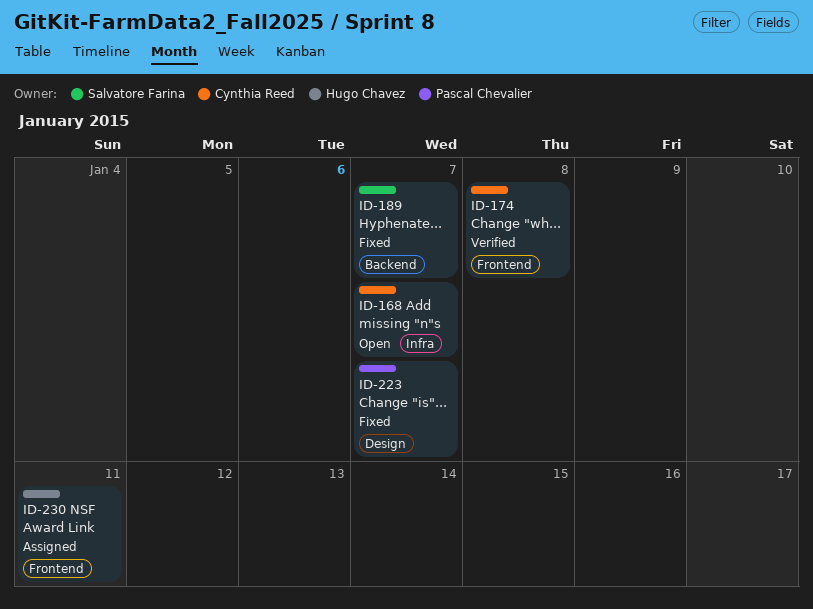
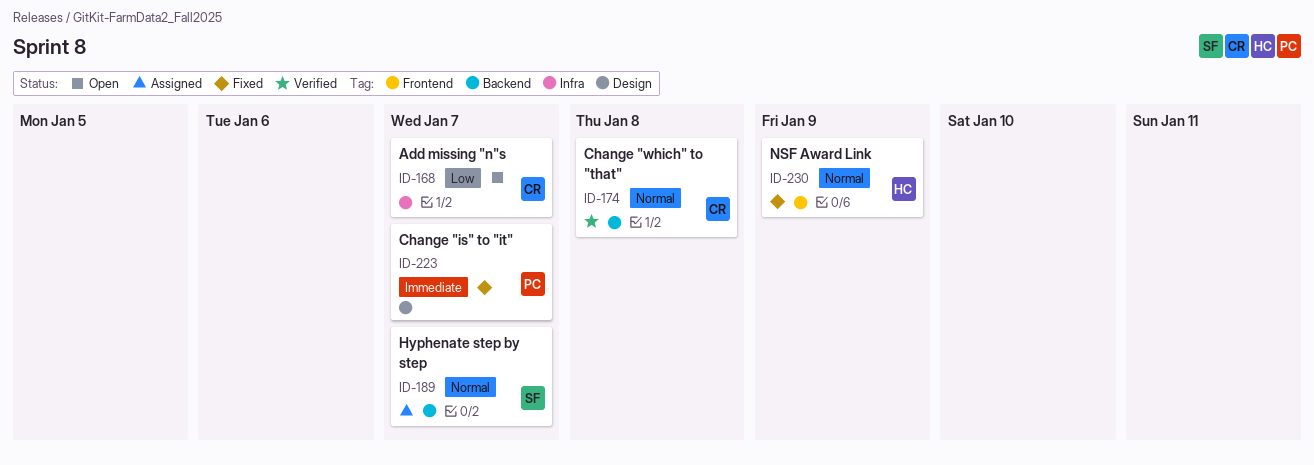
ID-174, label: Frontend -> Backend
ID-189, status: Fixed -> Assigned
ID-230, status: Assigned -> Fixed
ID-230, due: Jan 11 -> Jan 9

